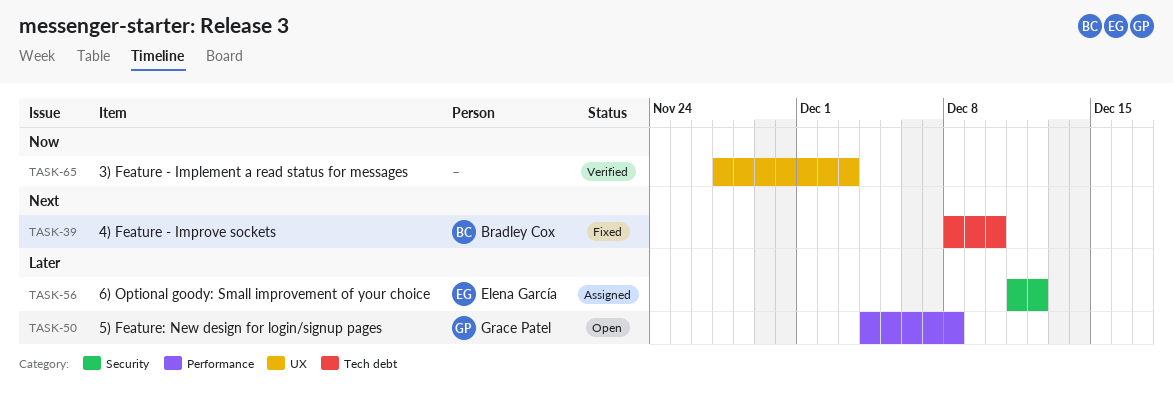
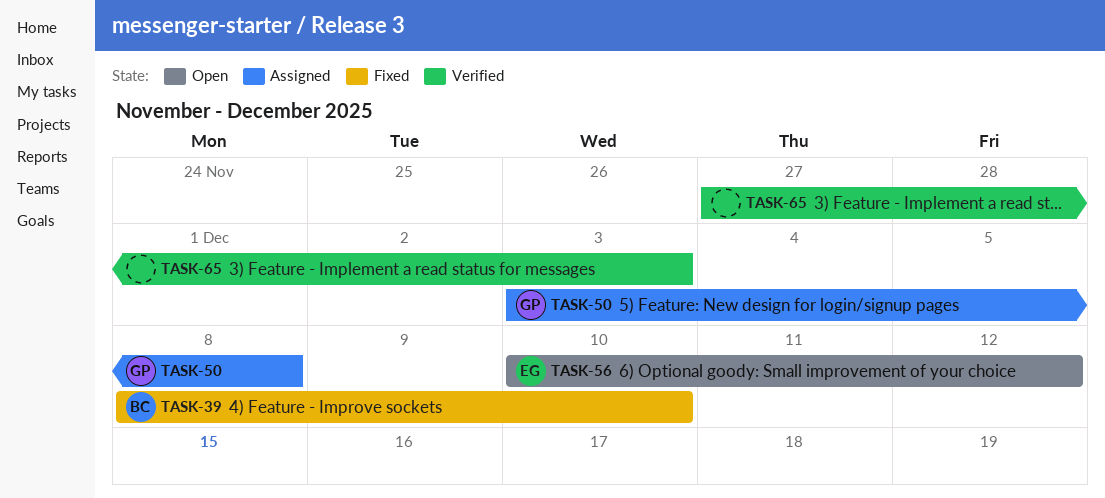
TASK-50, status: Open -> Assigned
TASK-50, start: Dec 4 -> Dec 3
TASK-56, status: Assigned -> Open
TASK-56, start: Dec 11 -> Dec 10

